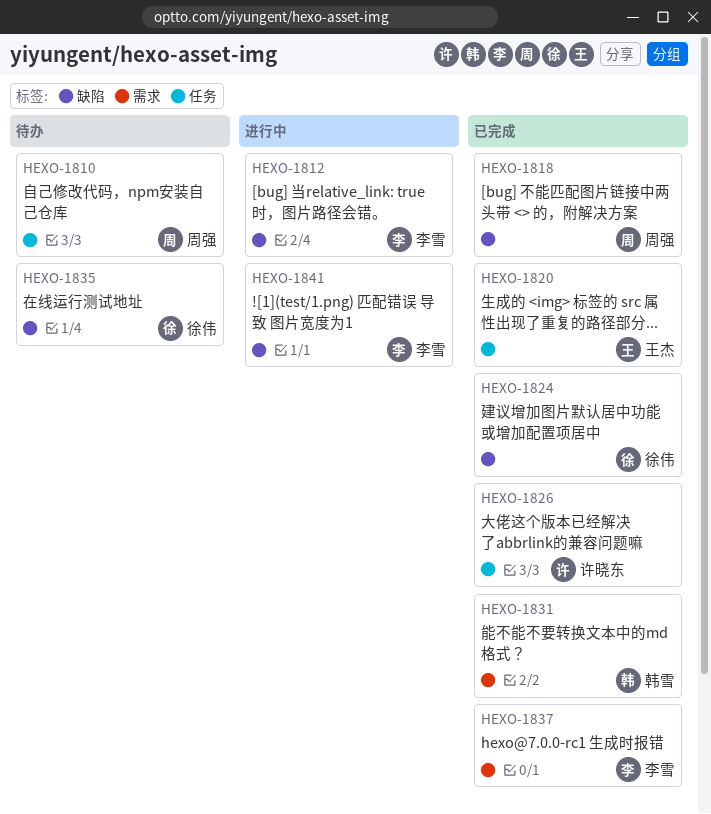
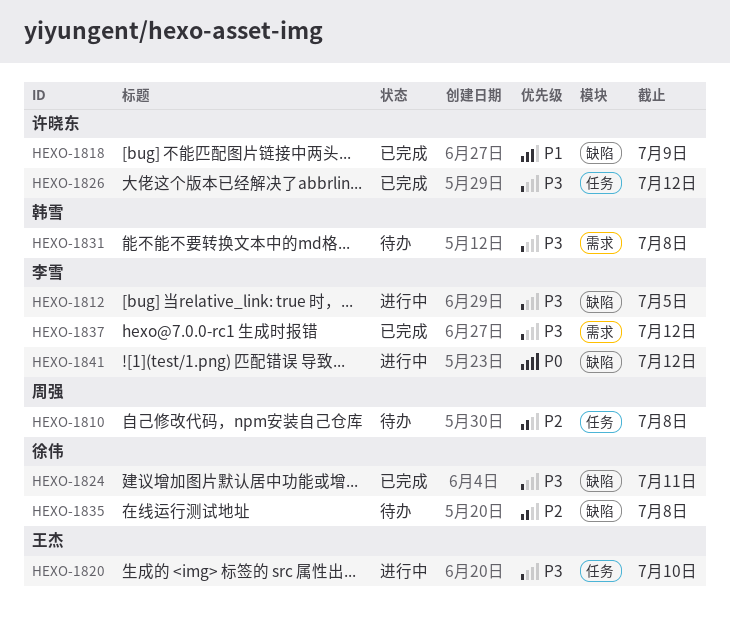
HEXO-1818, owner: 周强 -> 许晓东
HEXO-1820, status: 已完成 -> 进行中
HEXO-1831, status: 已完成 -> 待办

